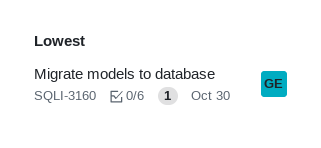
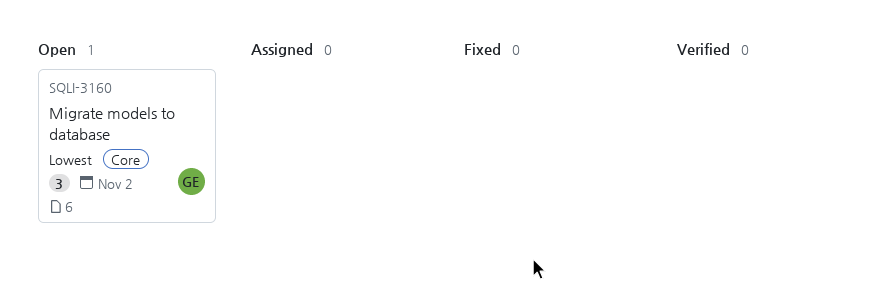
SQLI-3160, estimate: 1 -> 3
SQLI-3160, due: Oct 30 -> Nov 2

